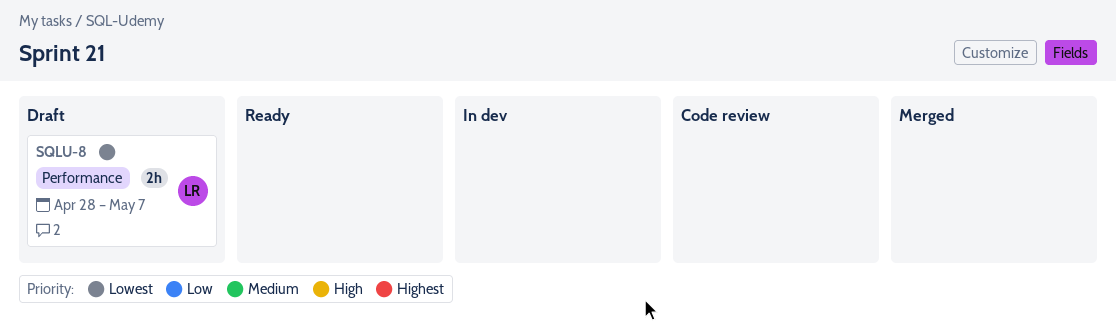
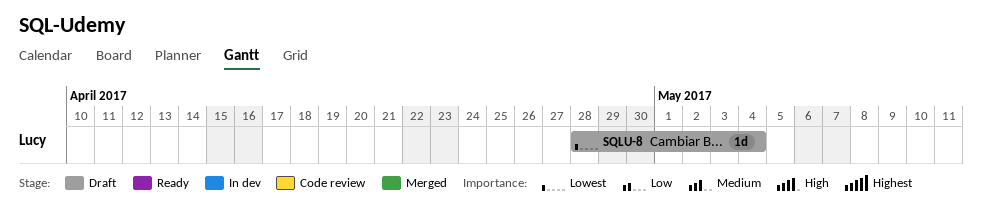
SQLU-8, estimate: 2h -> 1d
SQLU-8, due: May 7 -> May 4

